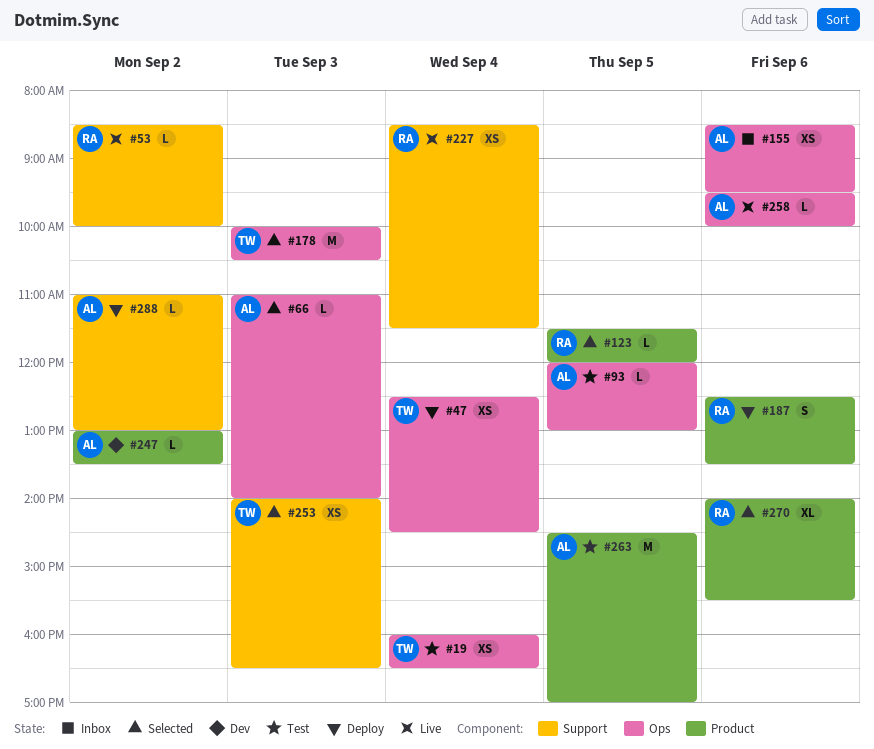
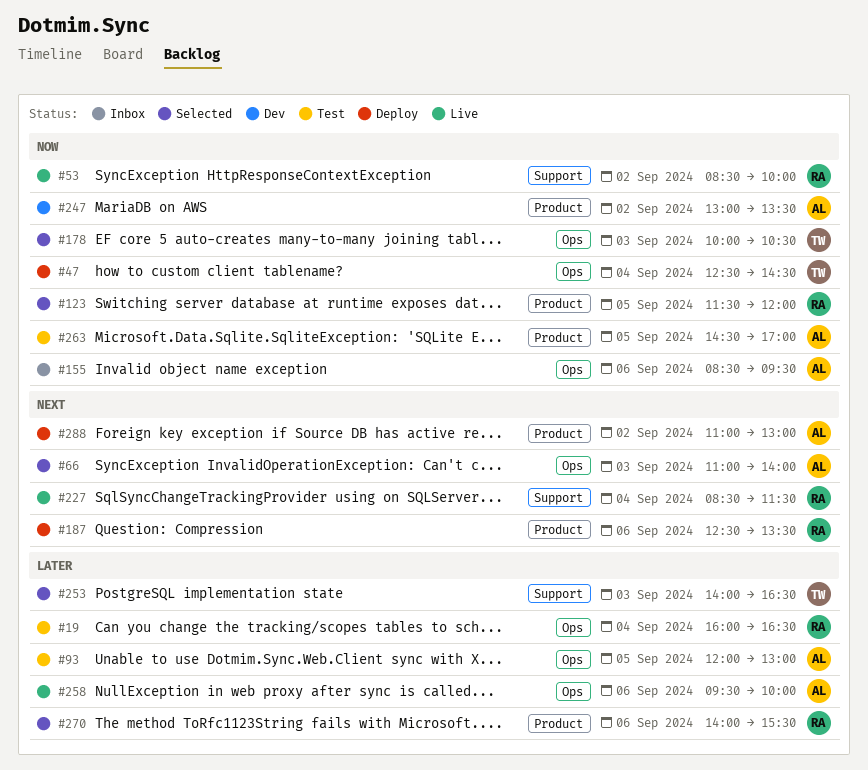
#19, owner: TW -> RA
#288, label: Support -> Product

